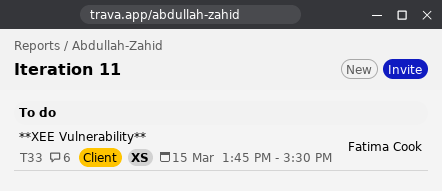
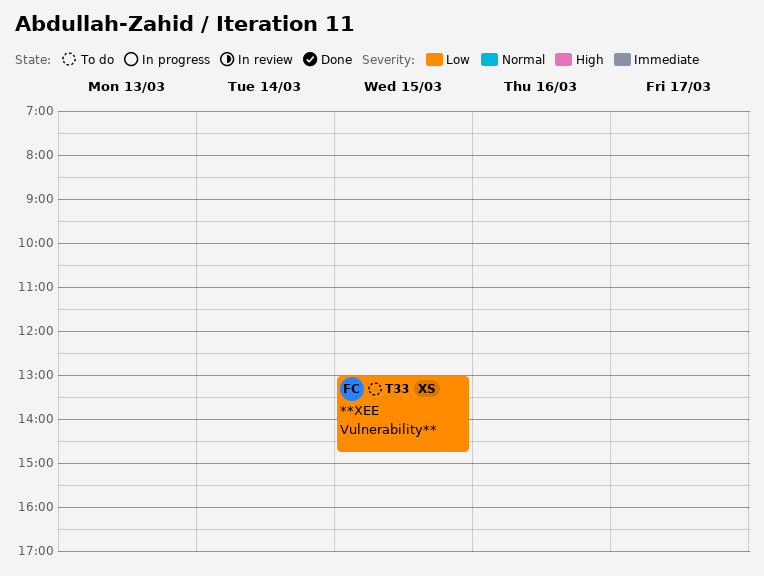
T33, begins: 13:45 -> 13:00
T33, ends: 15:30 -> 14:45

